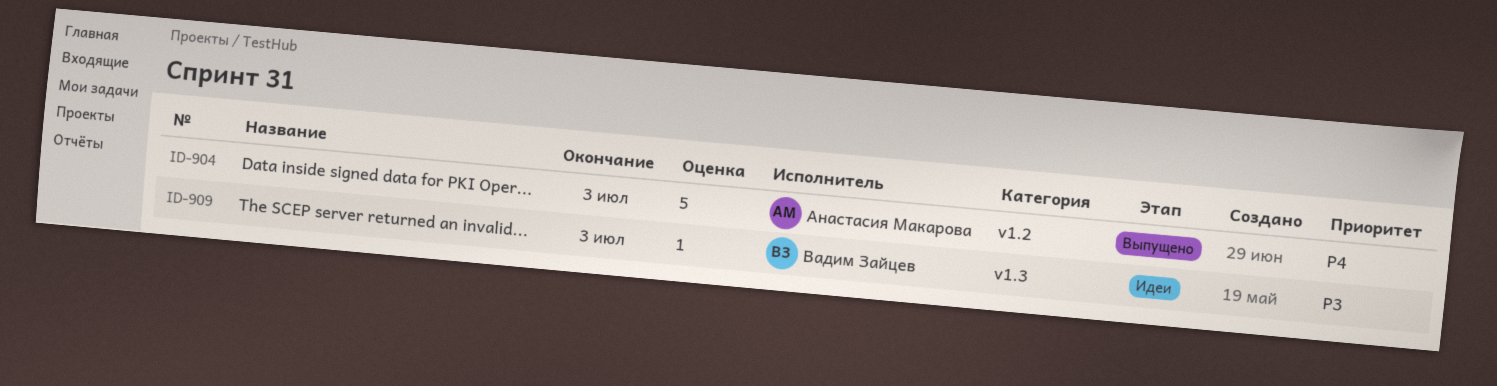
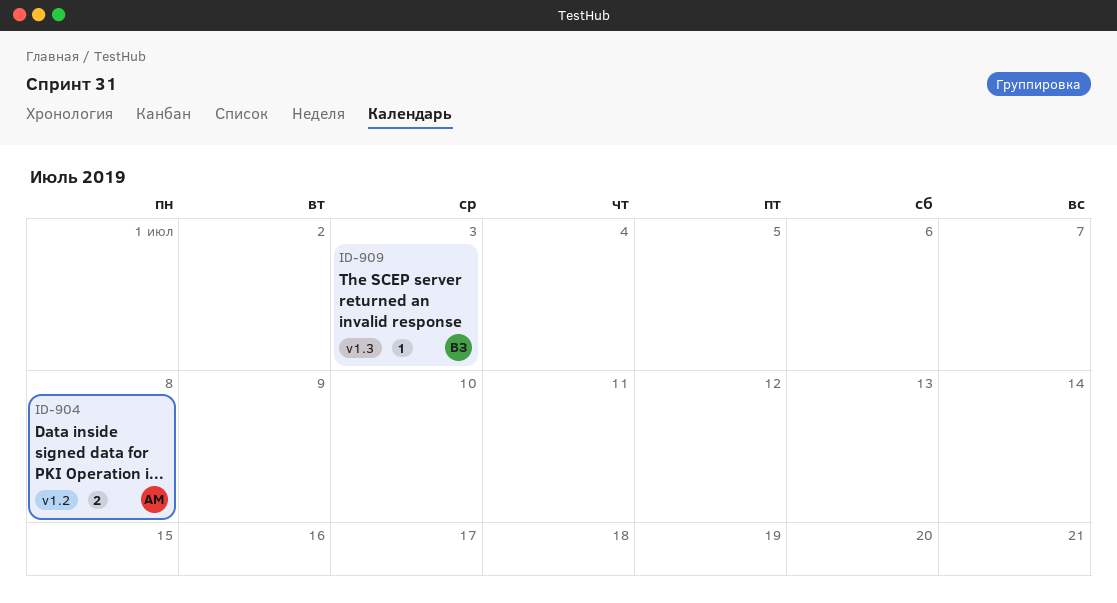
ID-904, estimate: 5 -> 2
ID-904, due: Jul 3 -> Jul 8

